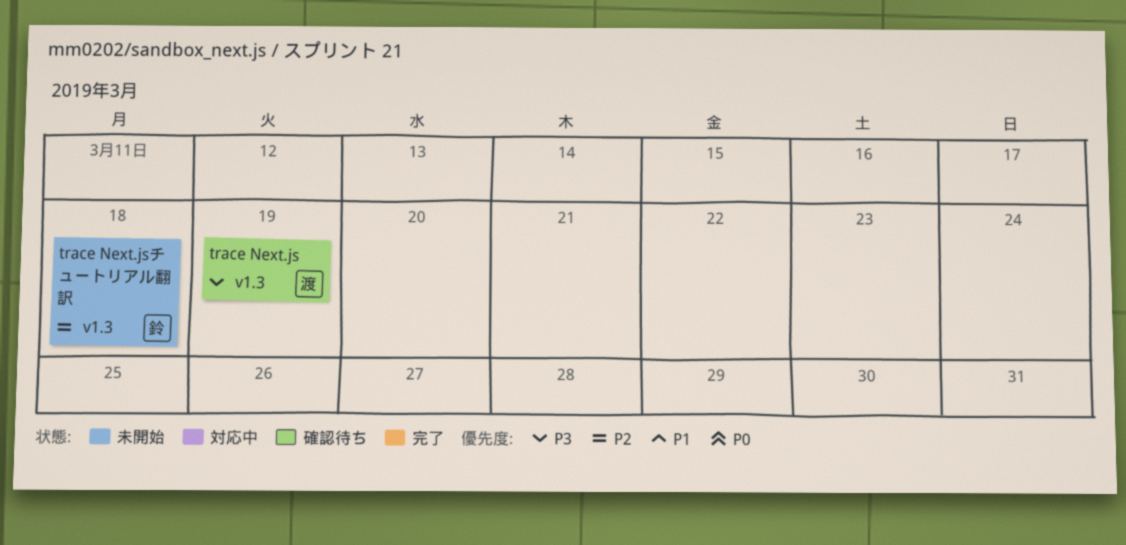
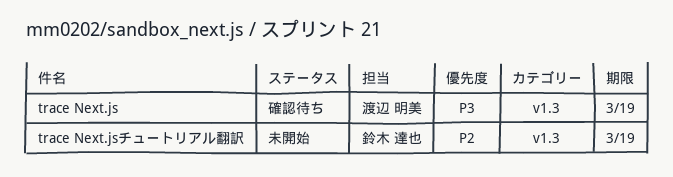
trace Next.jsチュートリアル翻訳, due: Mar 18 -> Mar 19

